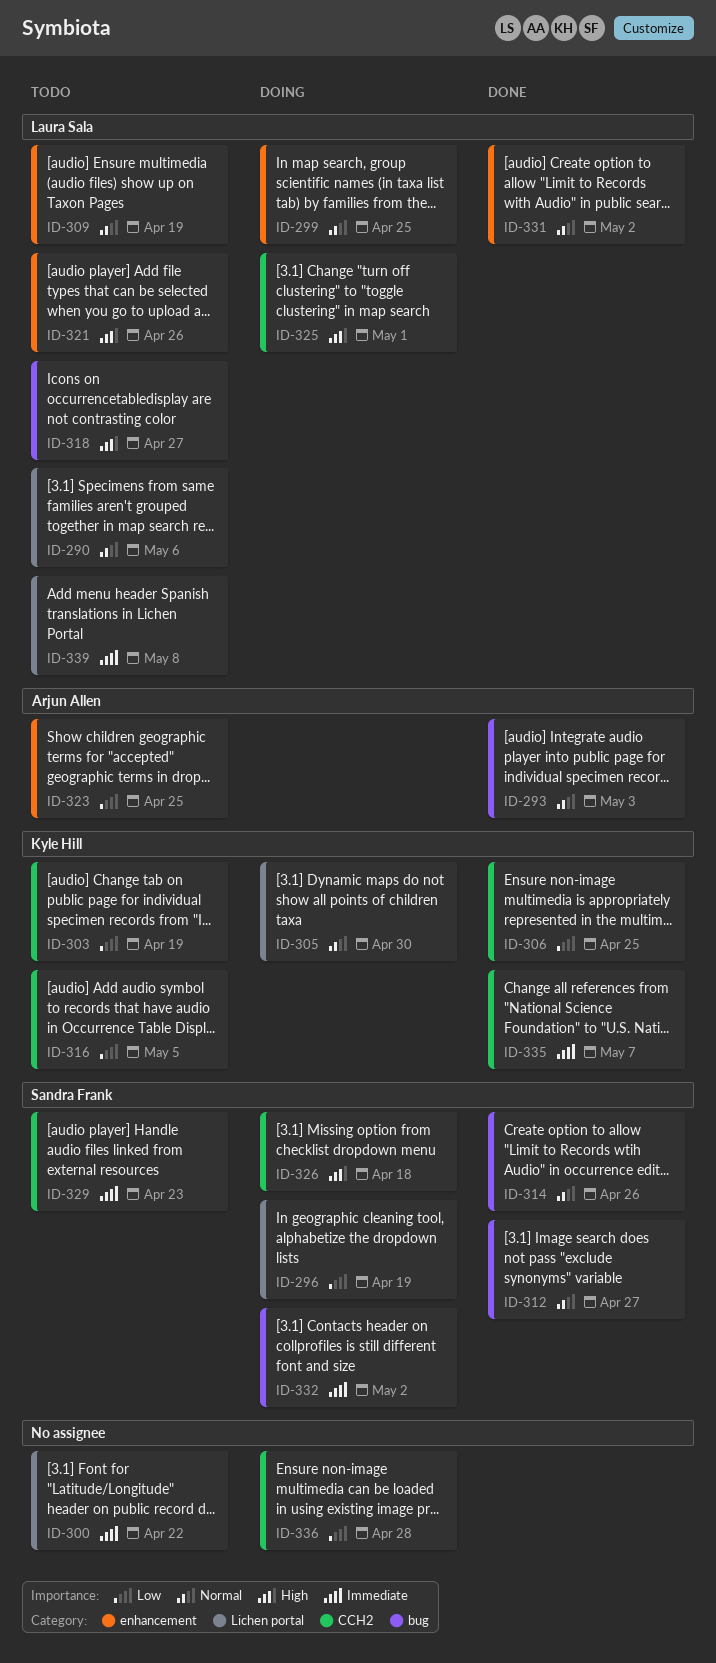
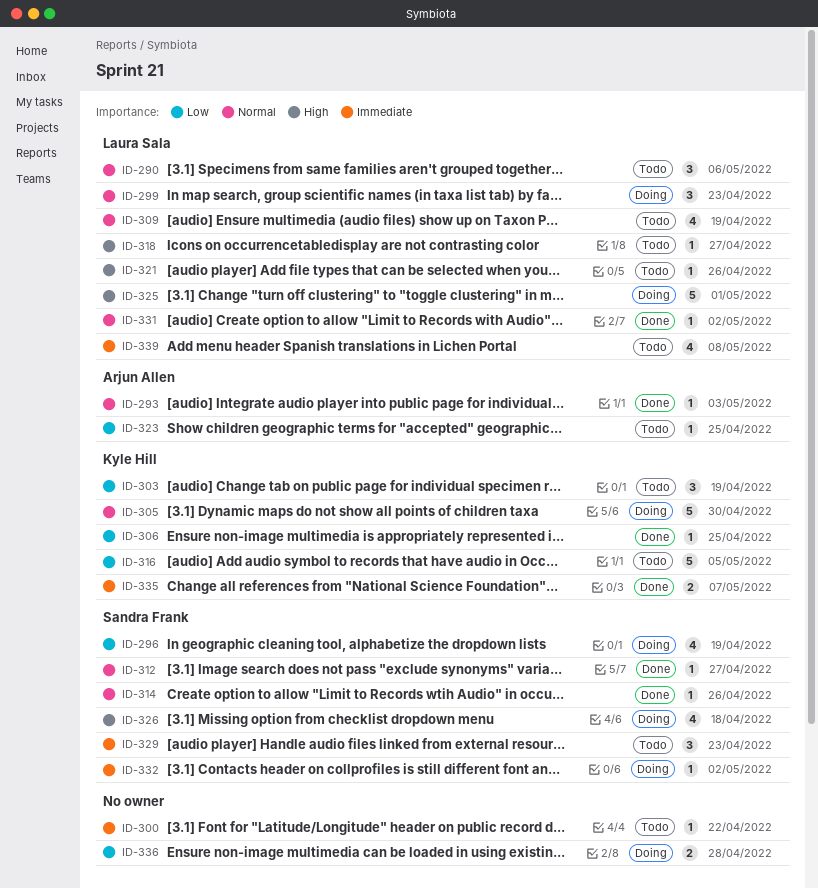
ID-299, due: Apr 25 -> Apr 23

